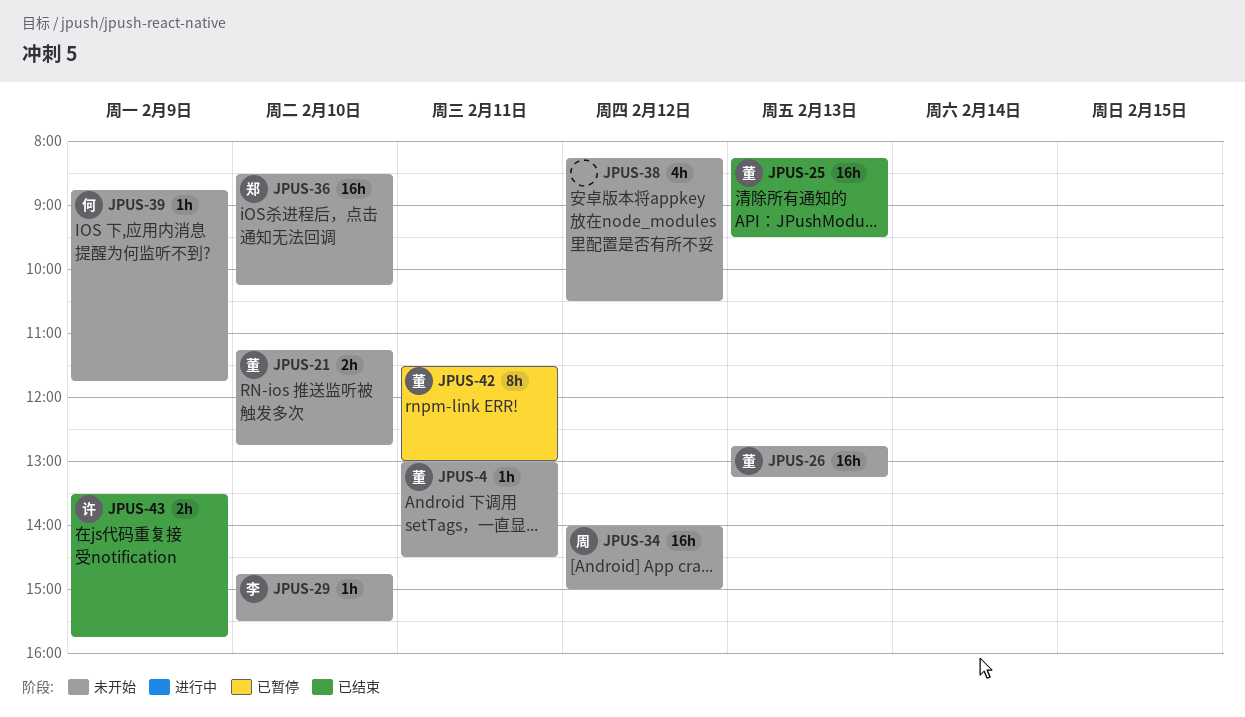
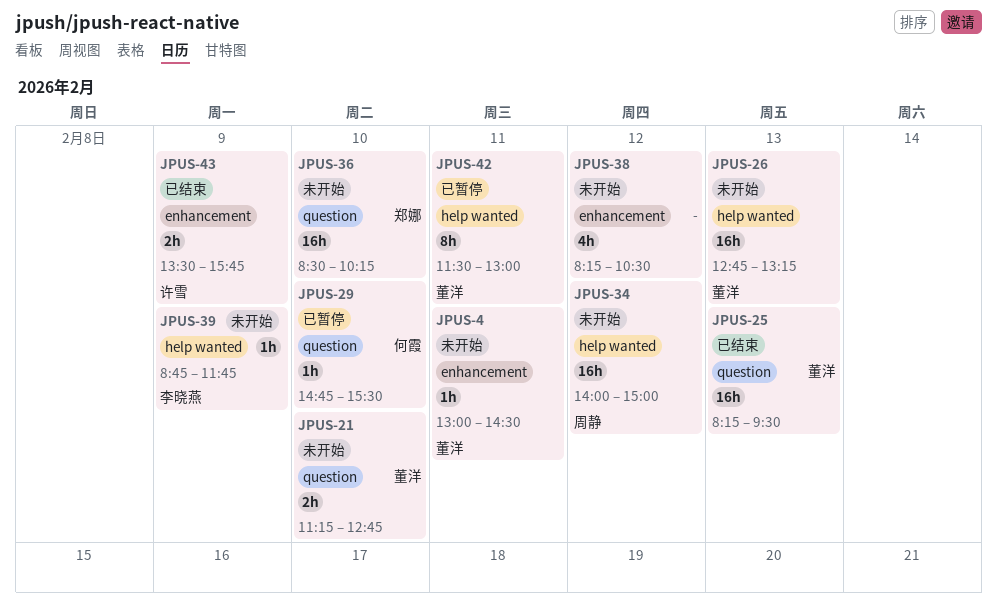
JPUS-29, status: 未开始 -> 已暂停
JPUS-29, owner: 李晓燕 -> 何霞
JPUS-39, owner: 何霞 -> 李晓燕

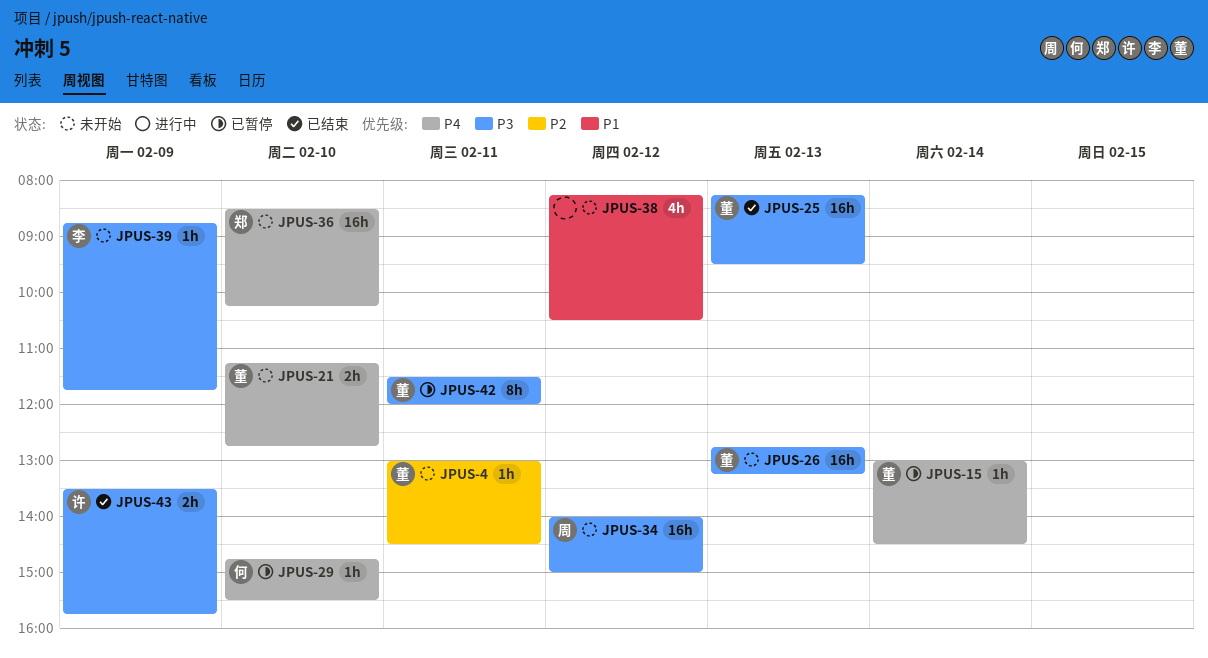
JPUS-15: none -> present
JPUS-42, ends: 13:00 -> 12:00

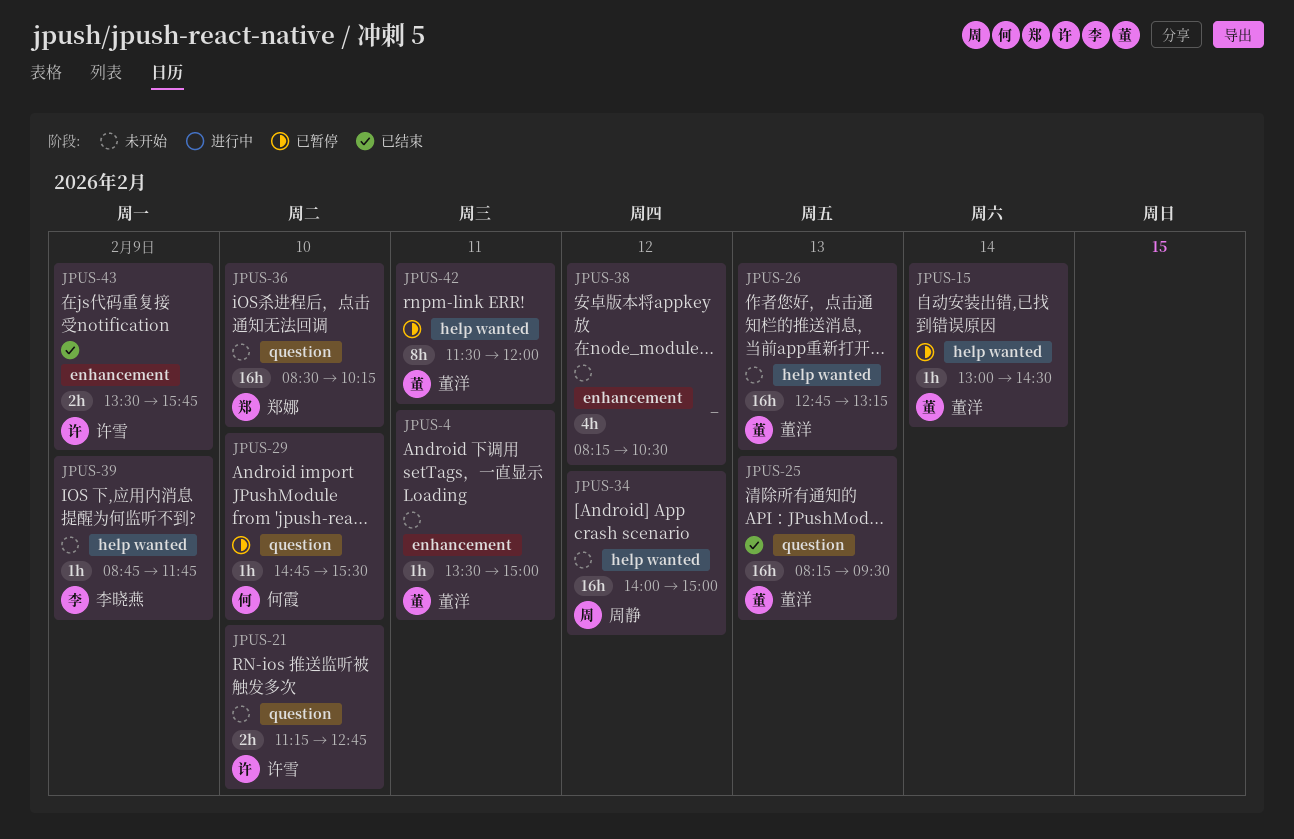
JPUS-4, begins: 13:00 -> 13:30
JPUS-4, ends: 14:30 -> 15:00
JPUS-21, owner: 董洋 -> 许雪

